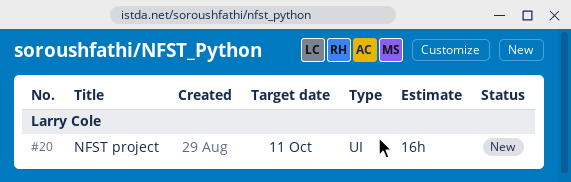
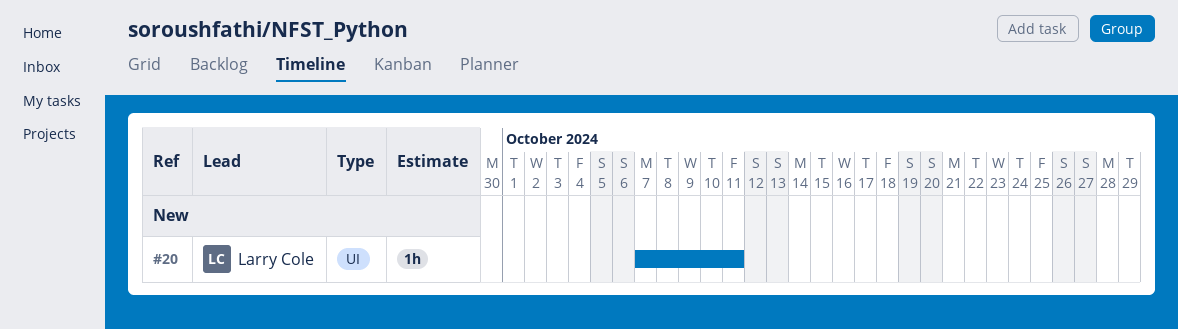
#20, estimate: 16h -> 1h

